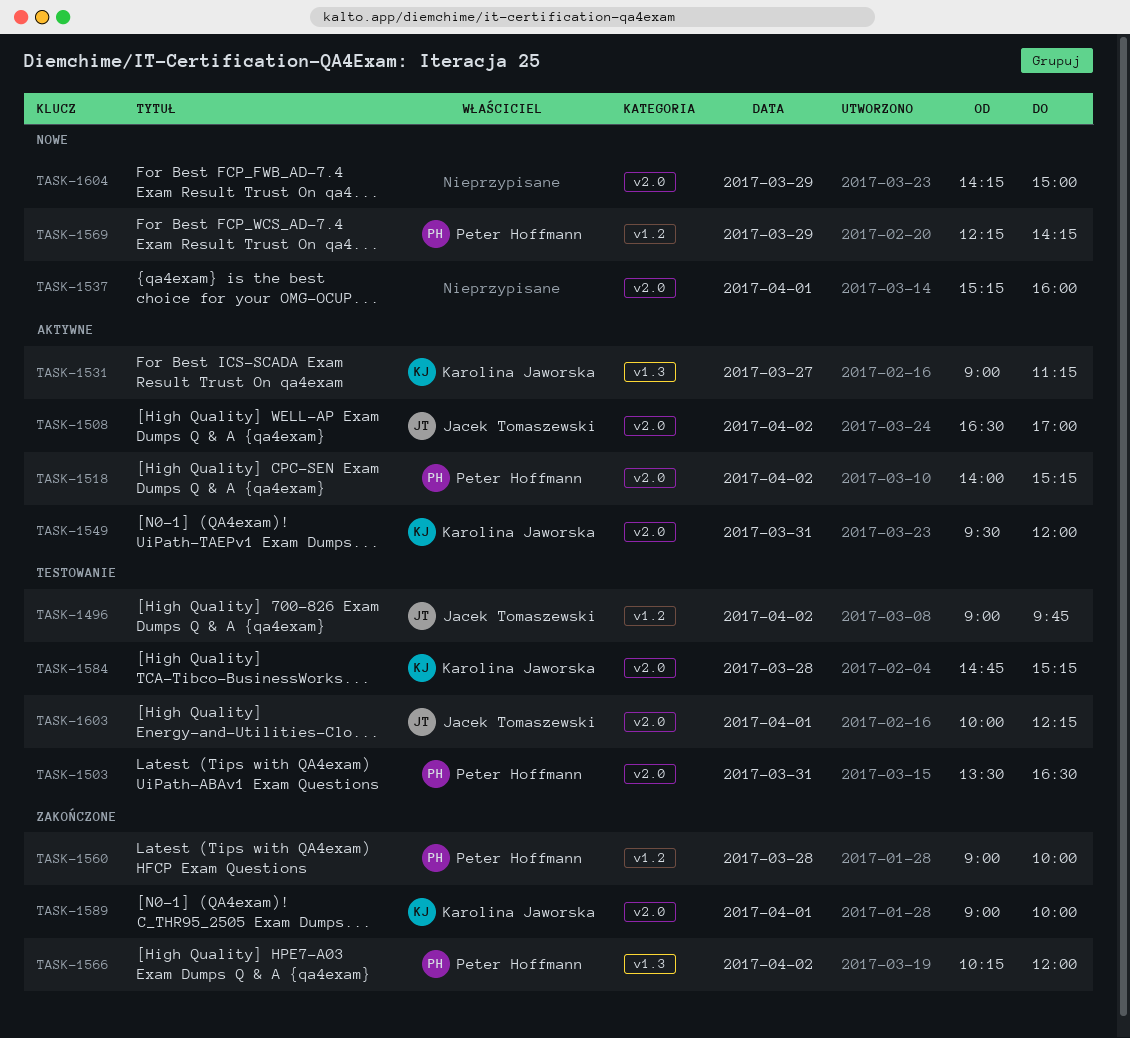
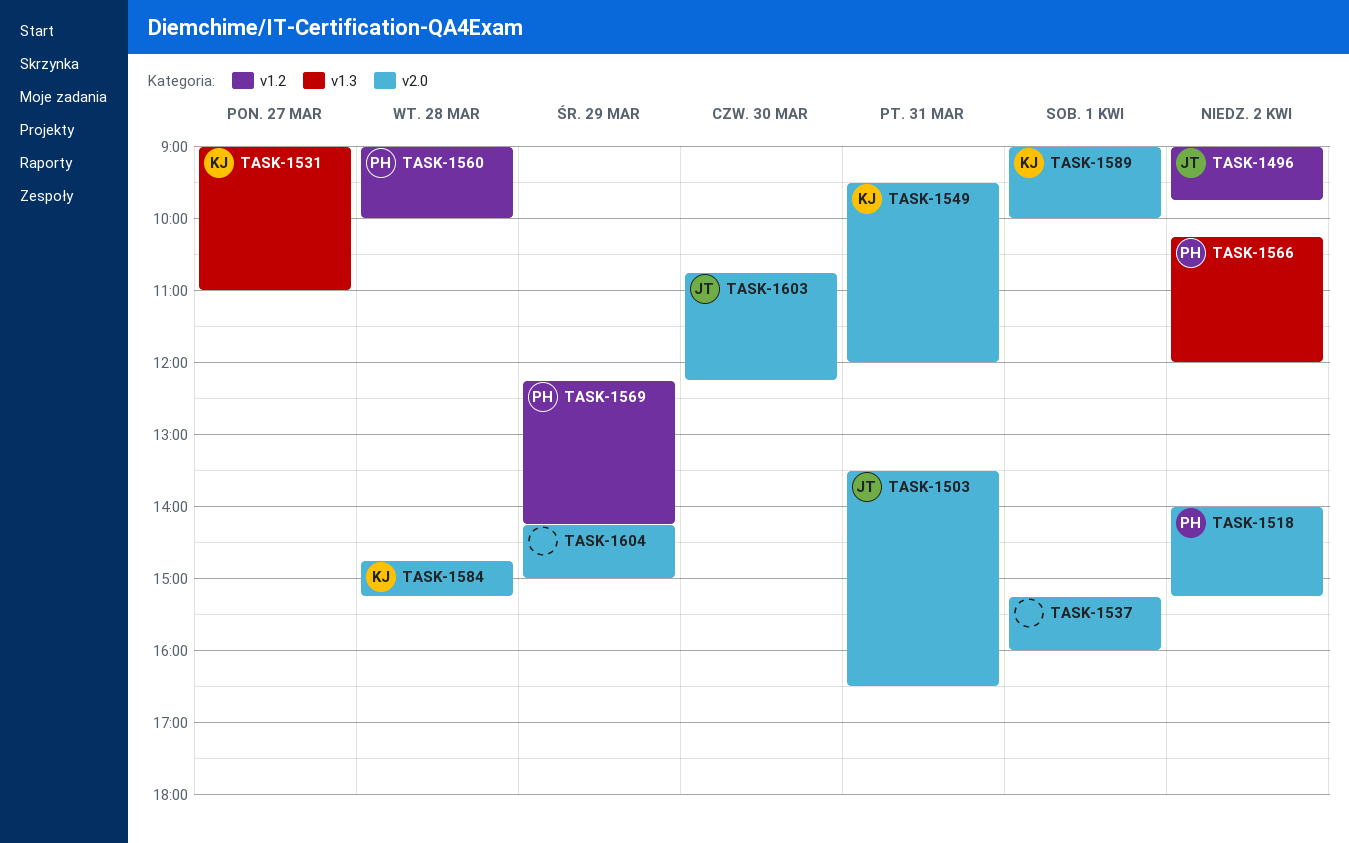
TASK-1503, owner: Peter Hoffmann -> Jacek Tomaszewski
TASK-1508: present -> none
TASK-1531, ends: 11:15 -> 11:00
TASK-1603, day: Apr 1 -> Mar 30
TASK-1603, begins: 10:00 -> 10:45

